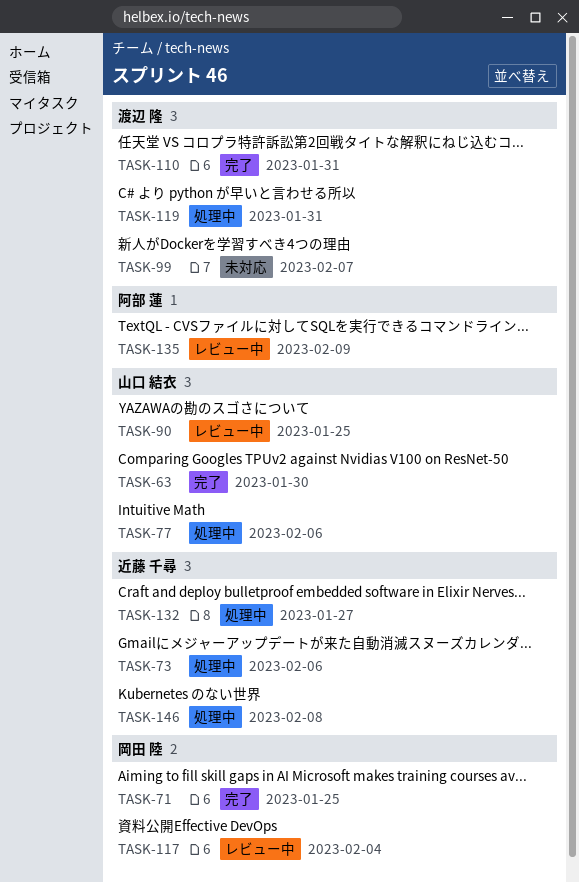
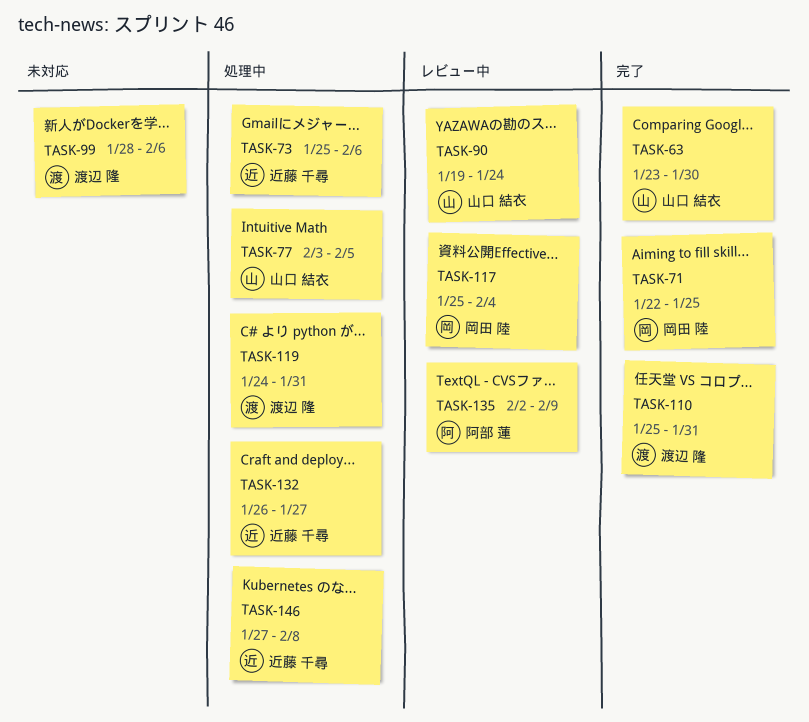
TASK-77, due: Feb 6 -> Feb 5
TASK-90, due: Jan 25 -> Jan 24
TASK-99, due: Feb 7 -> Feb 6

